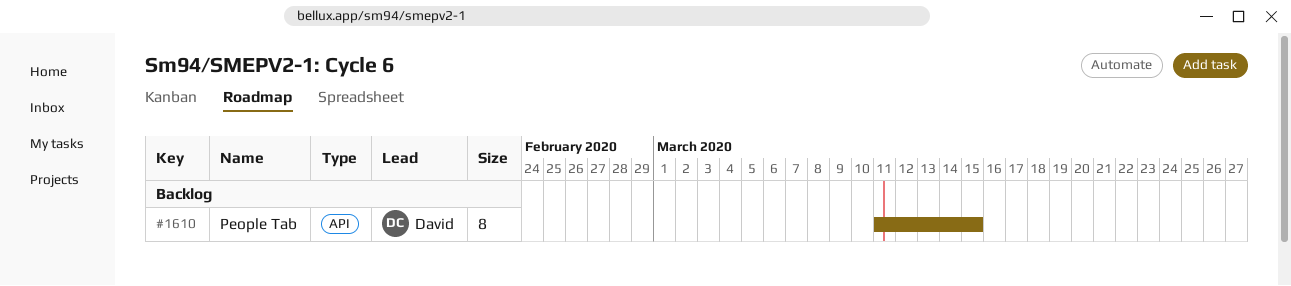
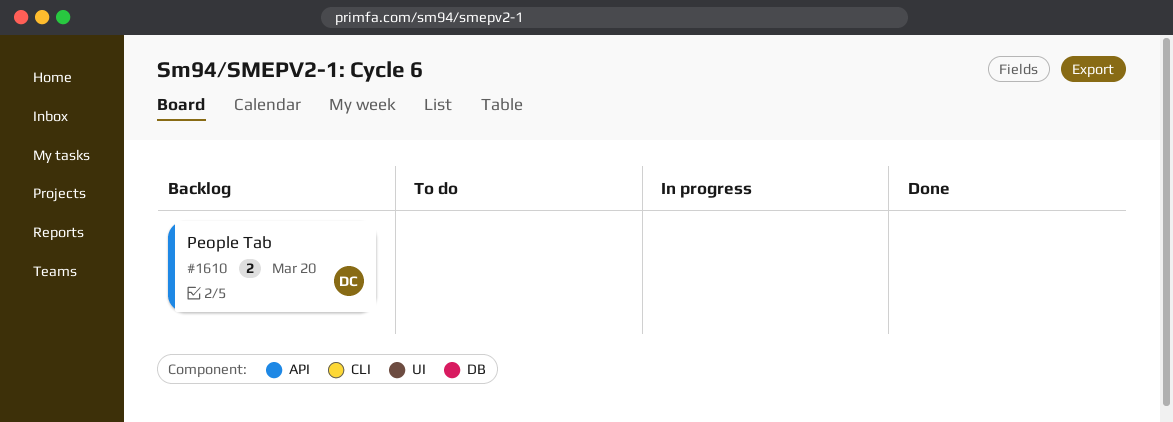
#1610, estimate: 8 -> 2
#1610, due: Mar 15 -> Mar 20

